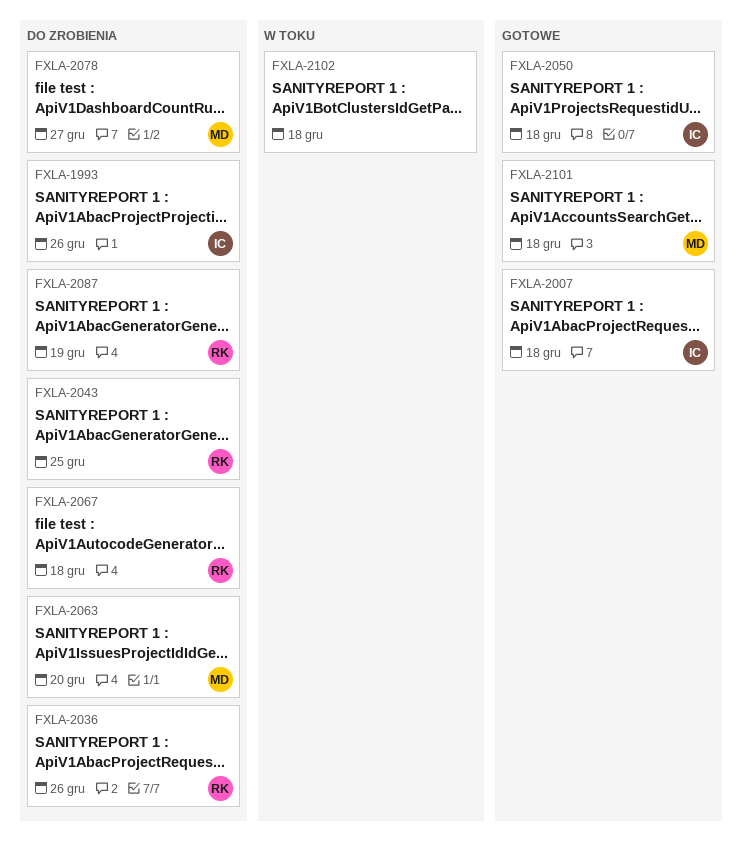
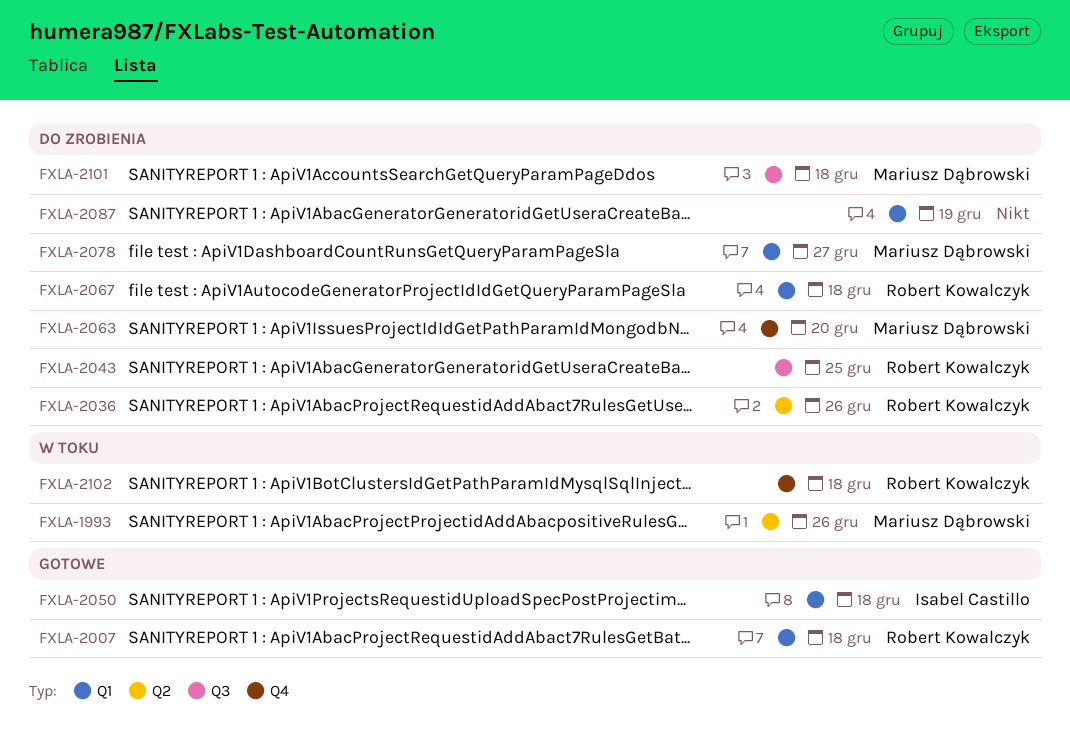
FXLA-1993, status: Do zrobienia -> W toku
FXLA-1993, owner: Isabel Castillo -> Mariusz Dąbrowski
FXLA-2007, owner: Isabel Castillo -> Robert Kowalczyk
FXLA-2087, owner: Robert Kowalczyk -> none
FXLA-2101, status: Gotowe -> Do zrobienia
FXLA-2102, owner: none -> Robert Kowalczyk

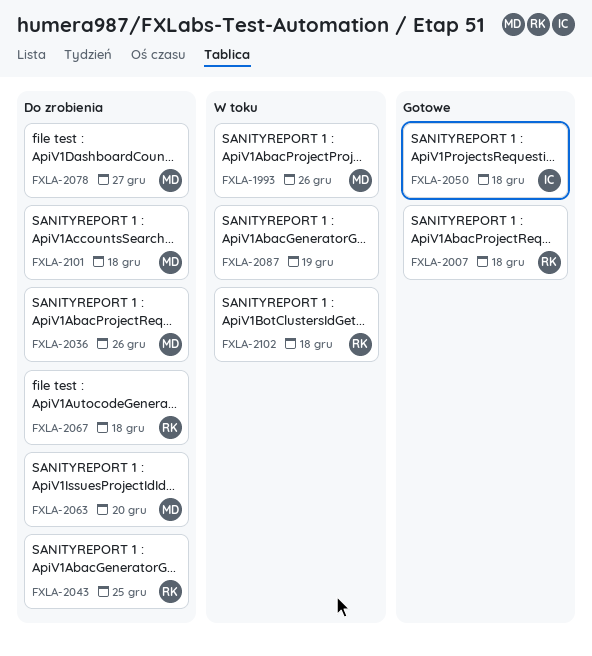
FXLA-2036, owner: Robert Kowalczyk -> Mariusz Dąbrowski
FXLA-2087, status: Do zrobienia -> W toku

